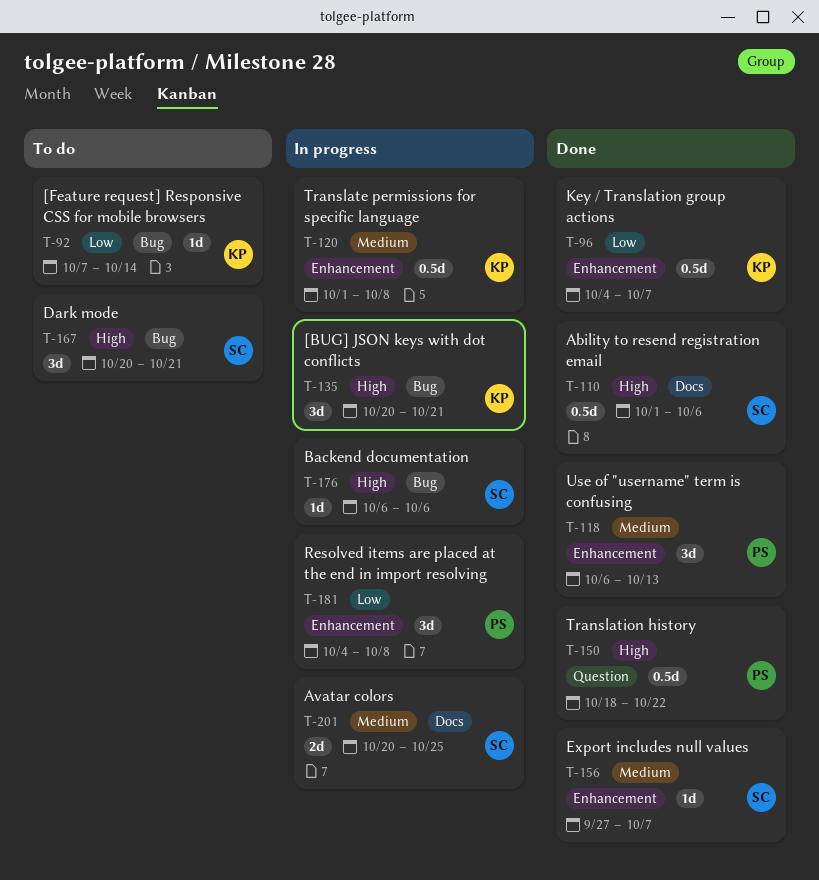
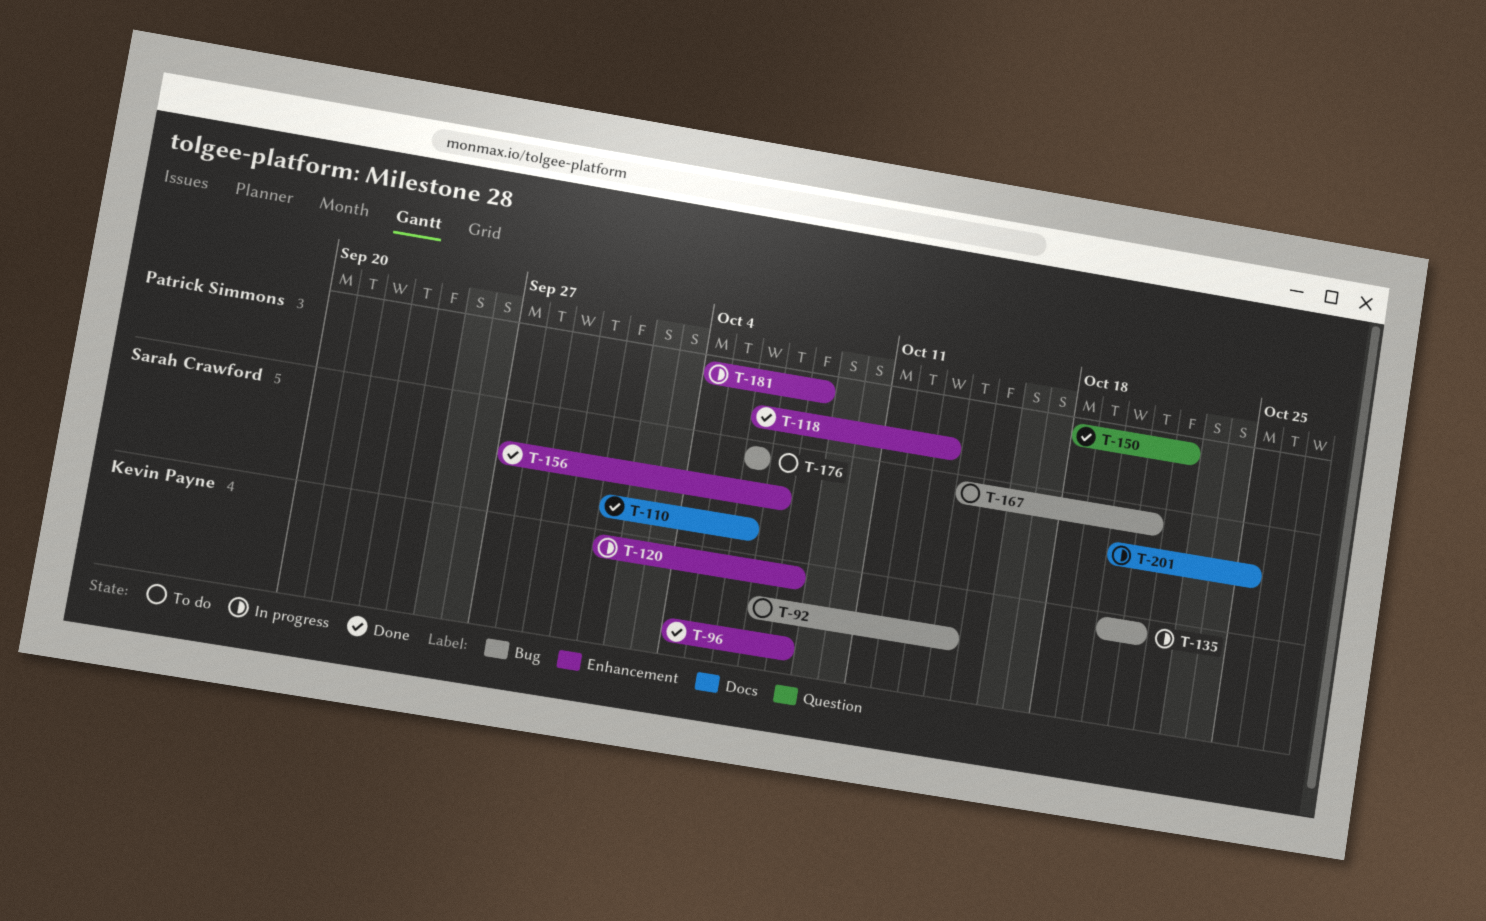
T-96, due: Oct 7 -> Oct 8
T-167, start: Oct 20 -> Oct 14
T-176, status: In progress -> To do

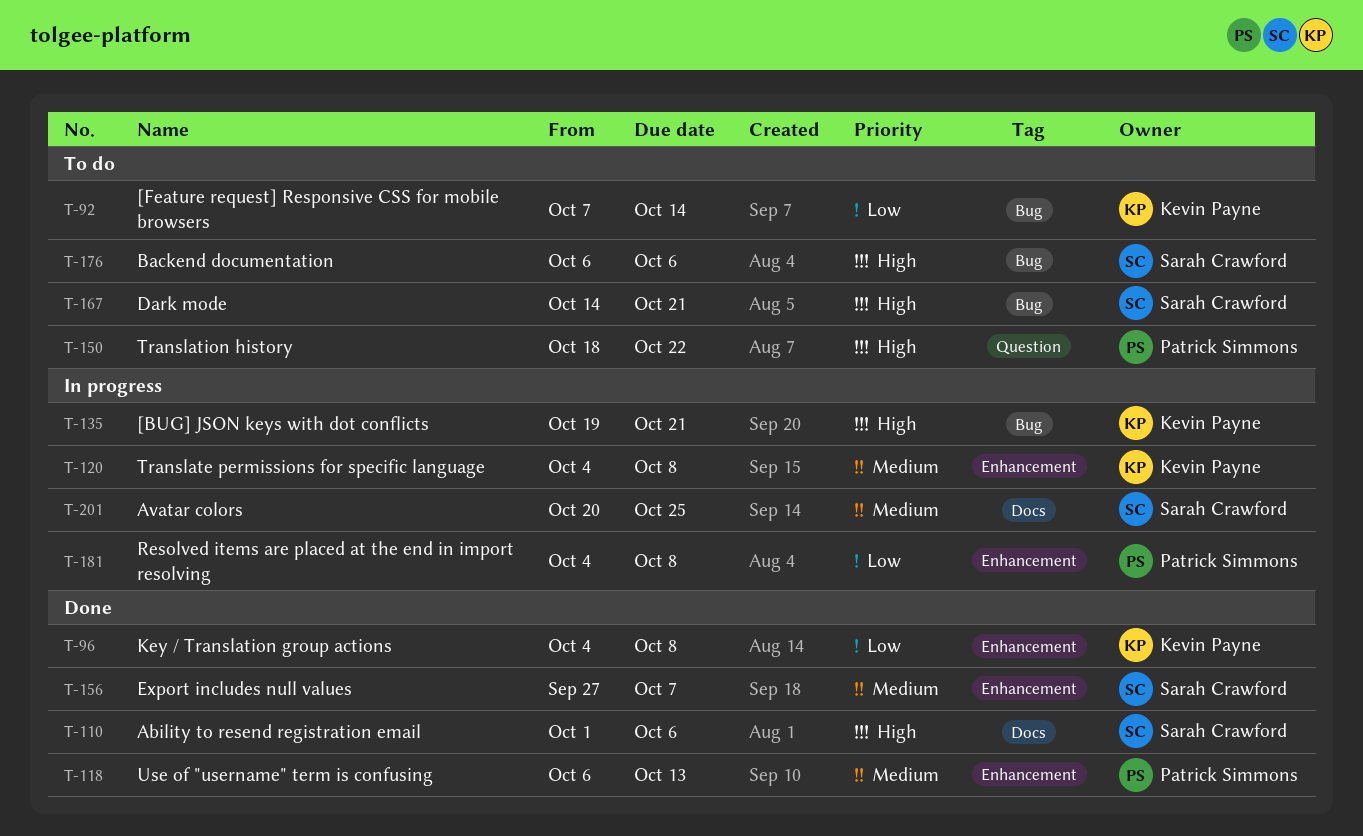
T-120, start: Oct 1 -> Oct 4
T-135, start: Oct 20 -> Oct 19
T-150, status: Done -> To do

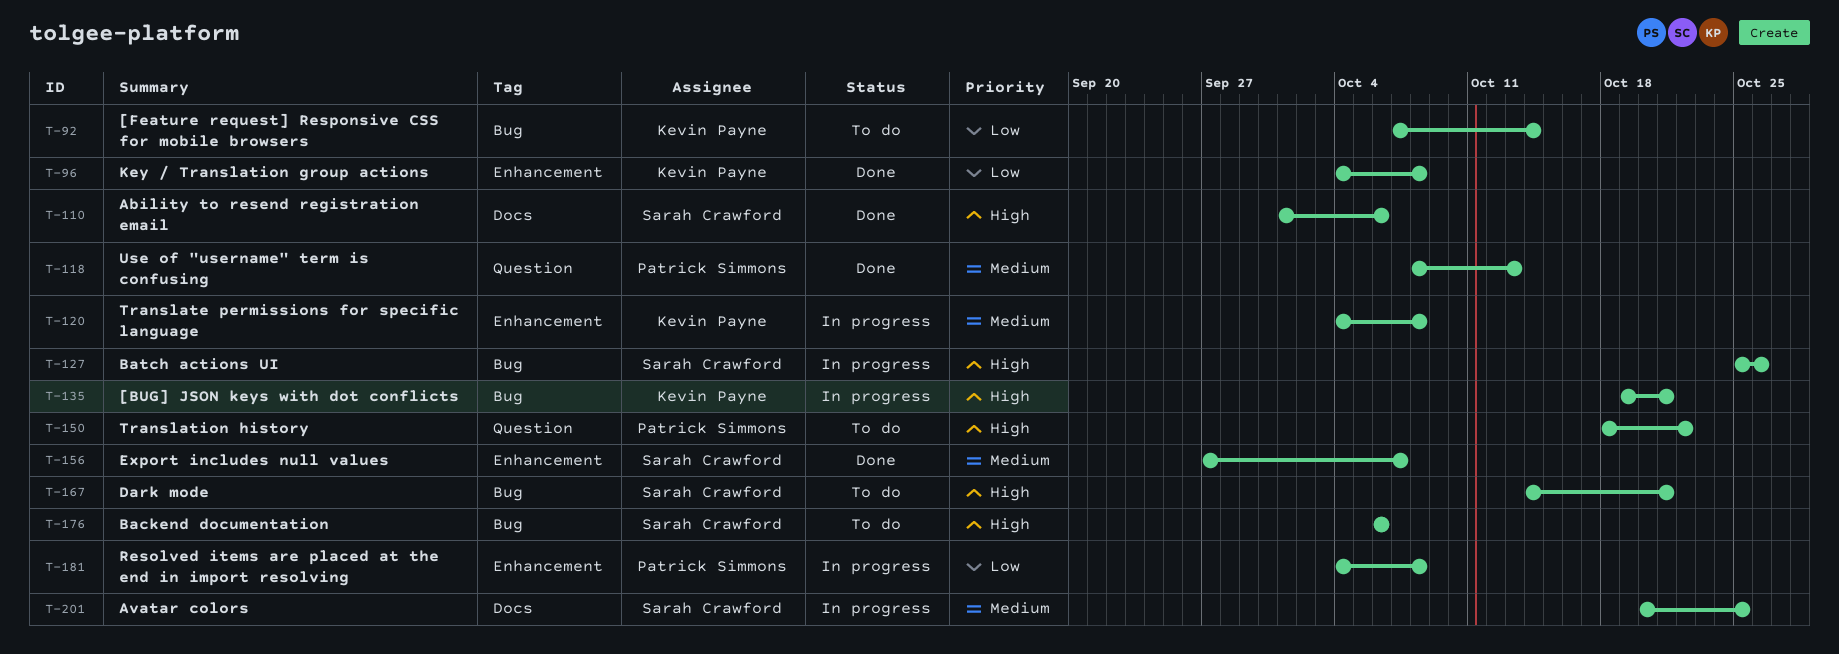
T-118, label: Enhancement -> Question
T-118, start: Oct 6 -> Oct 8
T-127: none -> present

